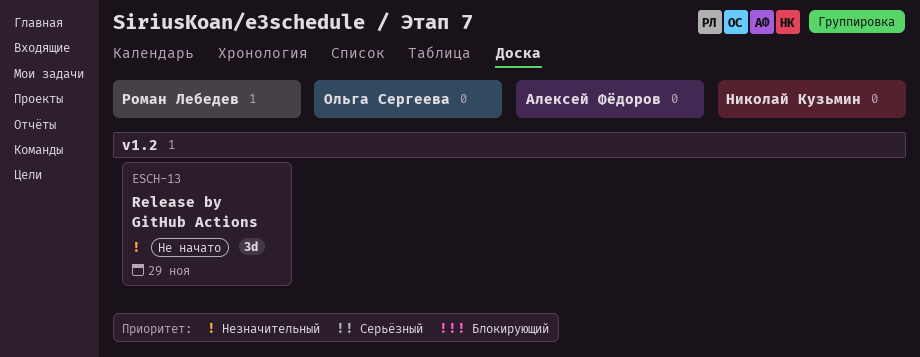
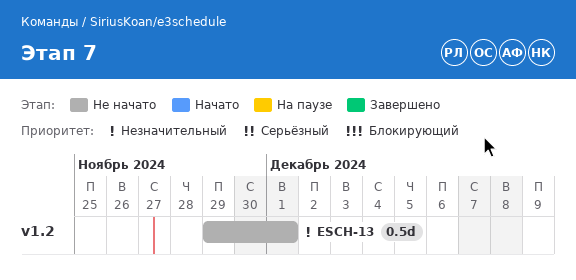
ESCH-13, estimate: 3d -> 0.5d
ESCH-13, due: Nov 29 -> Dec 1

